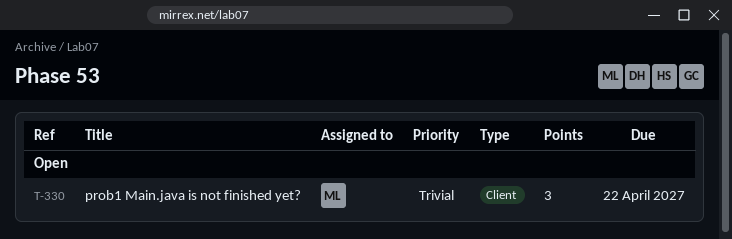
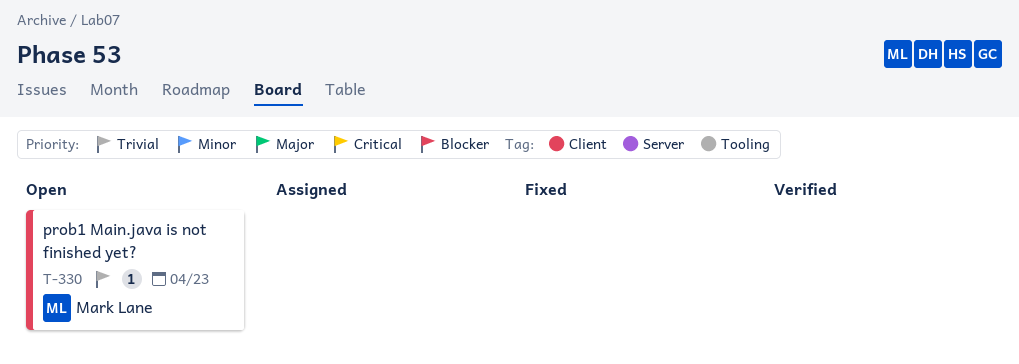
T-330, estimate: 3 -> 1
T-330, due: Apr 22 -> Apr 23

